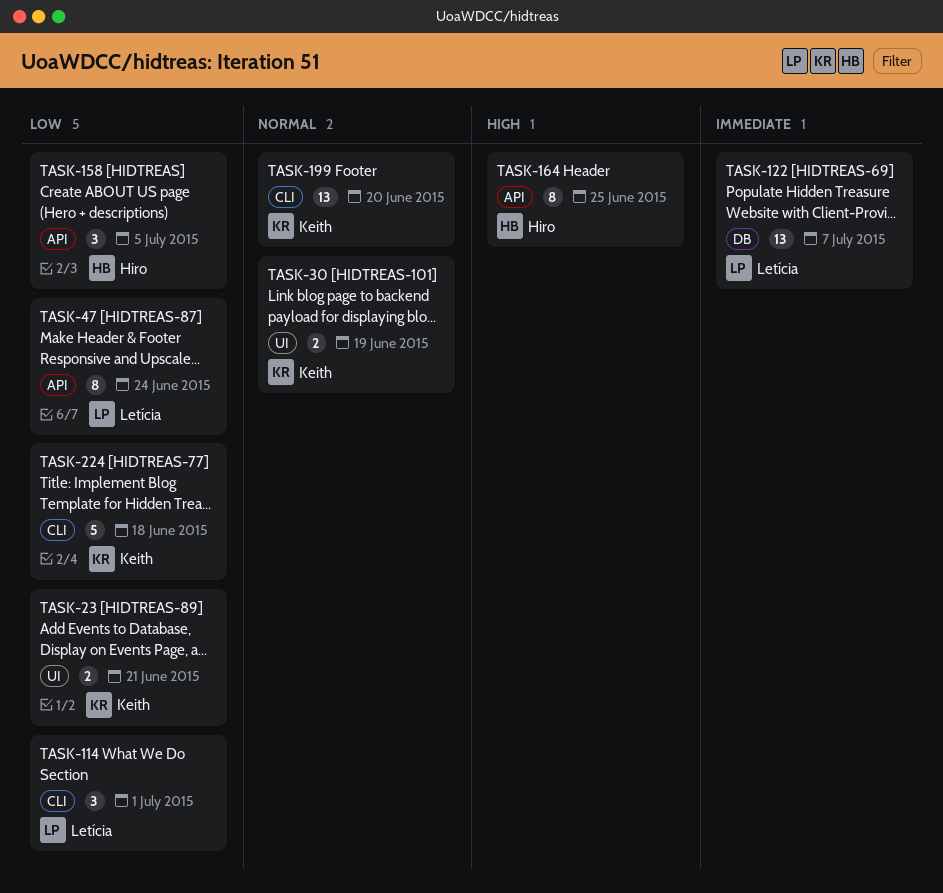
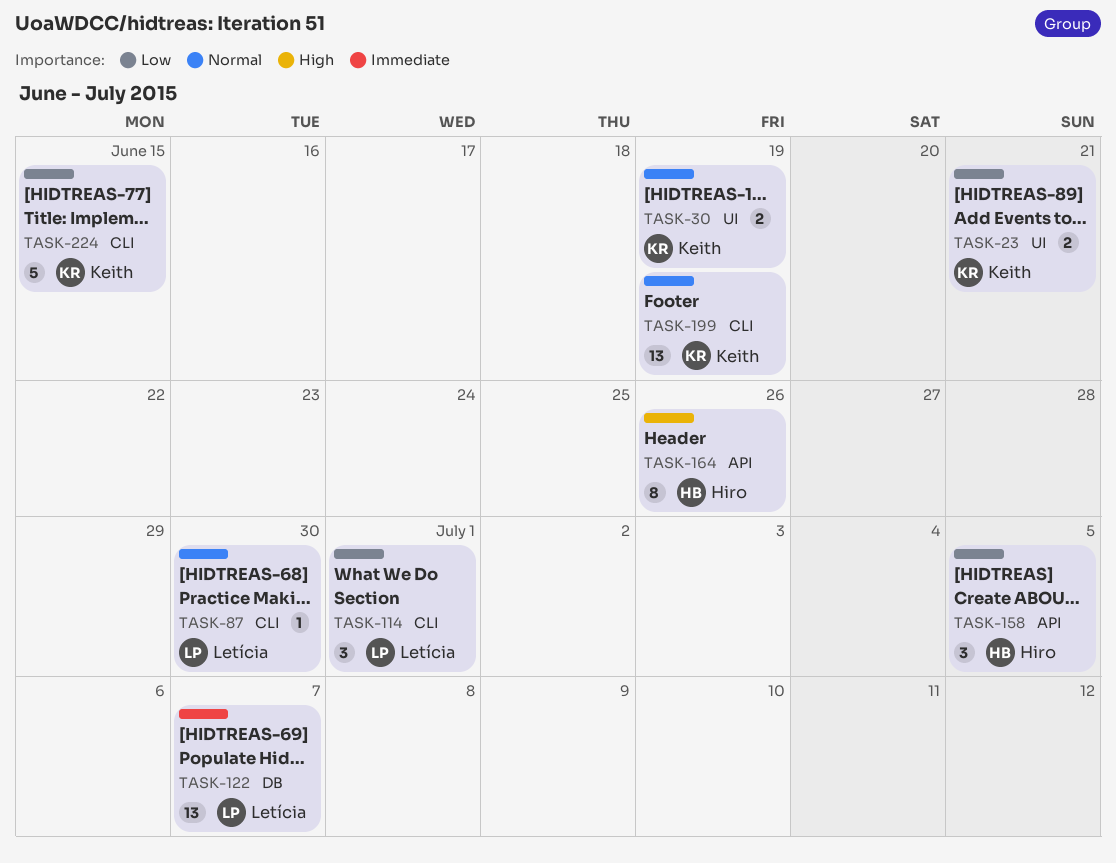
TASK-47: present -> none
TASK-87: none -> present
TASK-164, due: Jun 25 -> Jun 26
TASK-199, due: Jun 20 -> Jun 19
TASK-224, due: Jun 18 -> Jun 15

